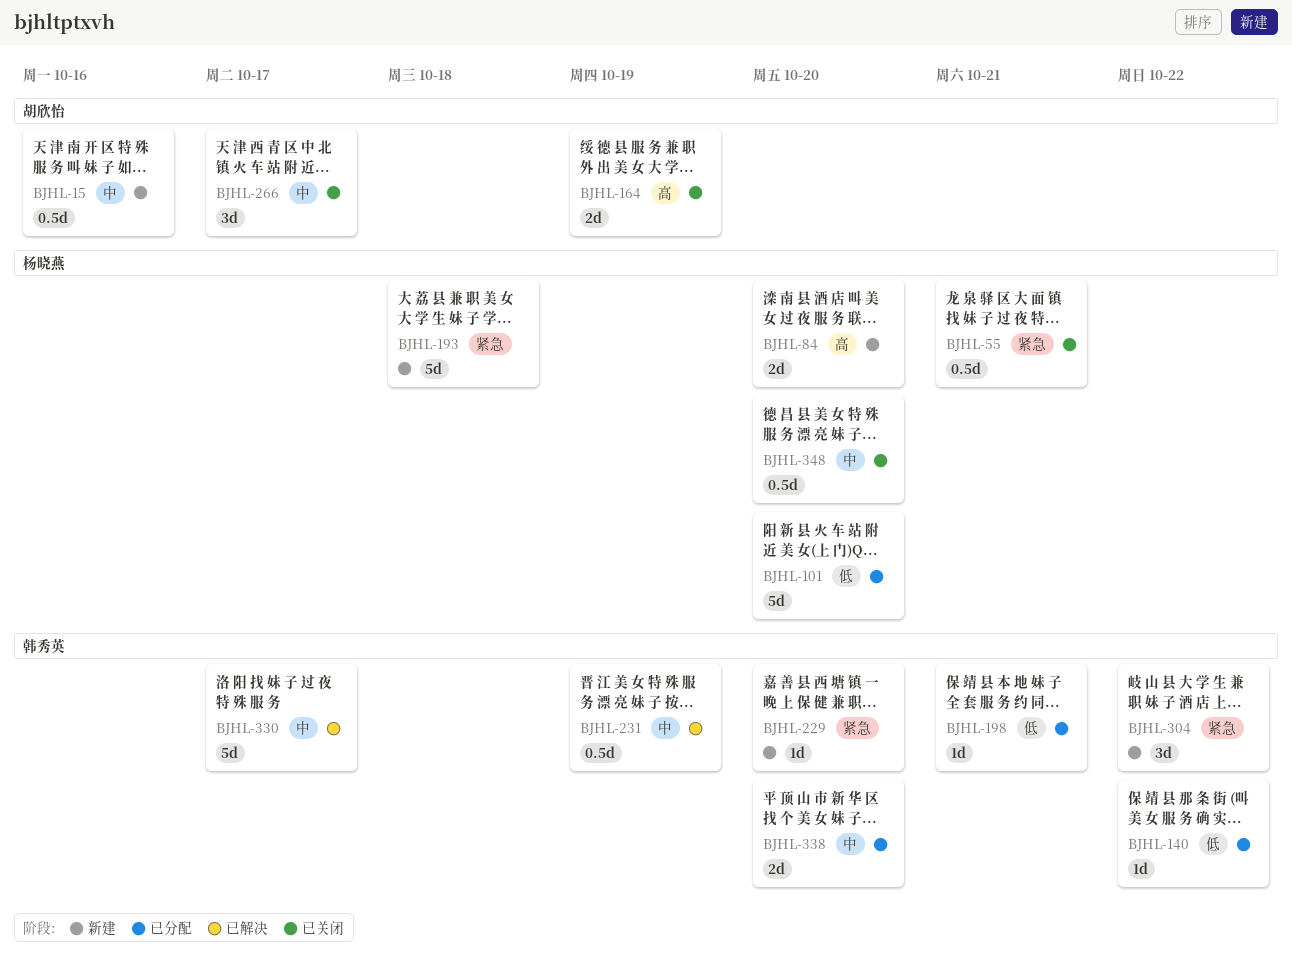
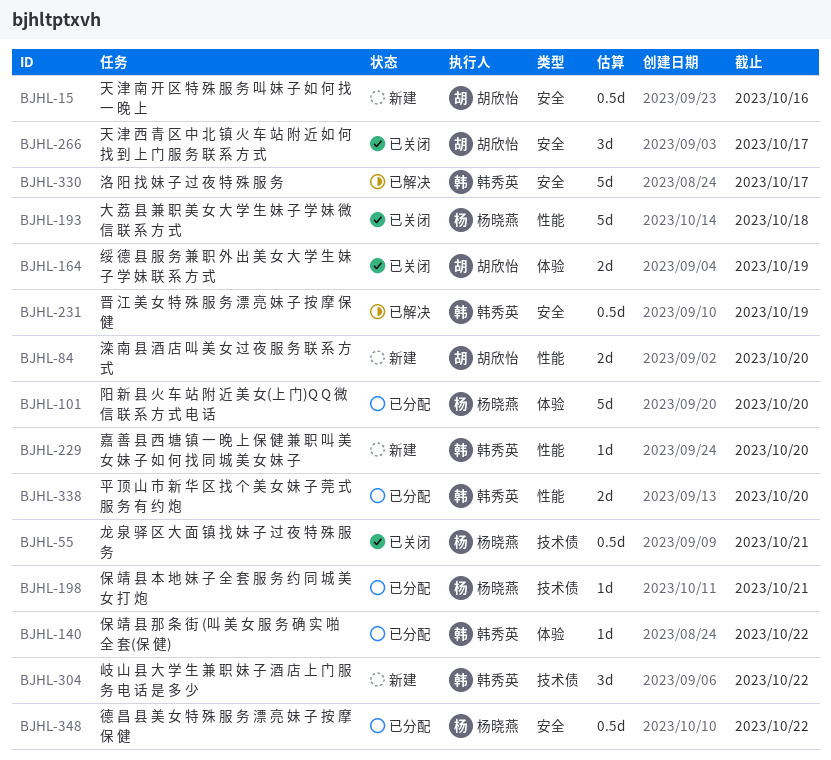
BJHL-84, owner: 杨晓燕 -> 胡欣怡
BJHL-193, status: 新建 -> 已关闭
BJHL-198, owner: 韩秀英 -> 杨晓燕
BJHL-348, status: 已关闭 -> 已分配
BJHL-348, due: Oct 20 -> Oct 22

